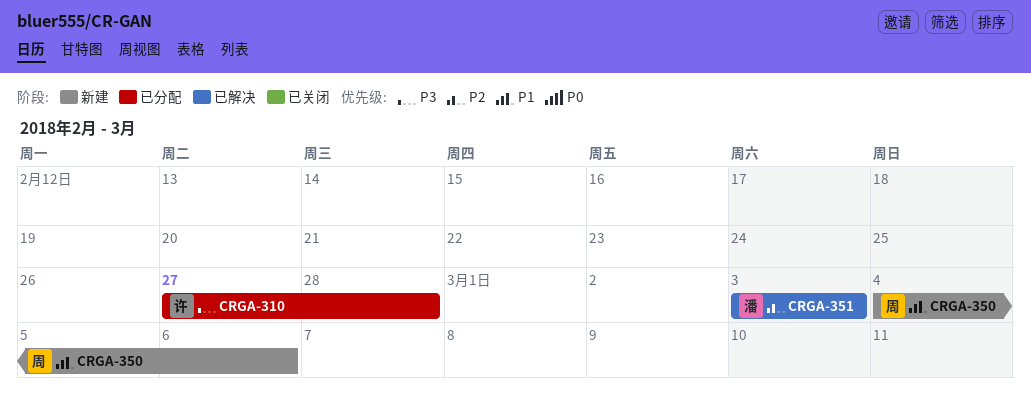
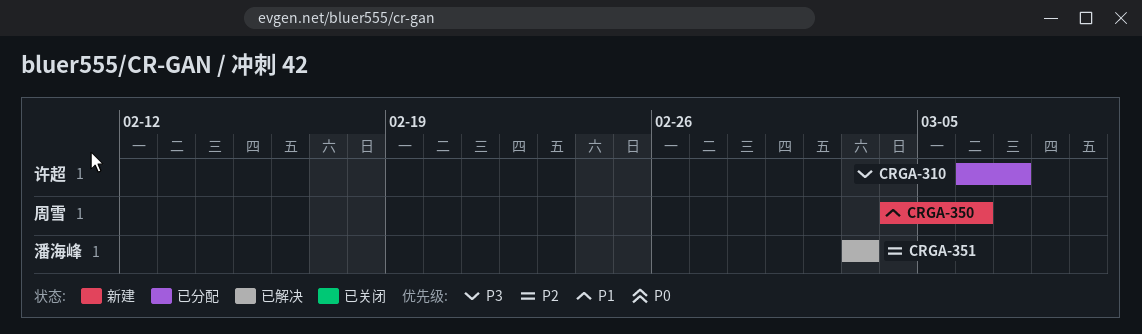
CRGA-310, start: Feb 27 -> Mar 6
CRGA-310, due: Feb 28 -> Mar 7

